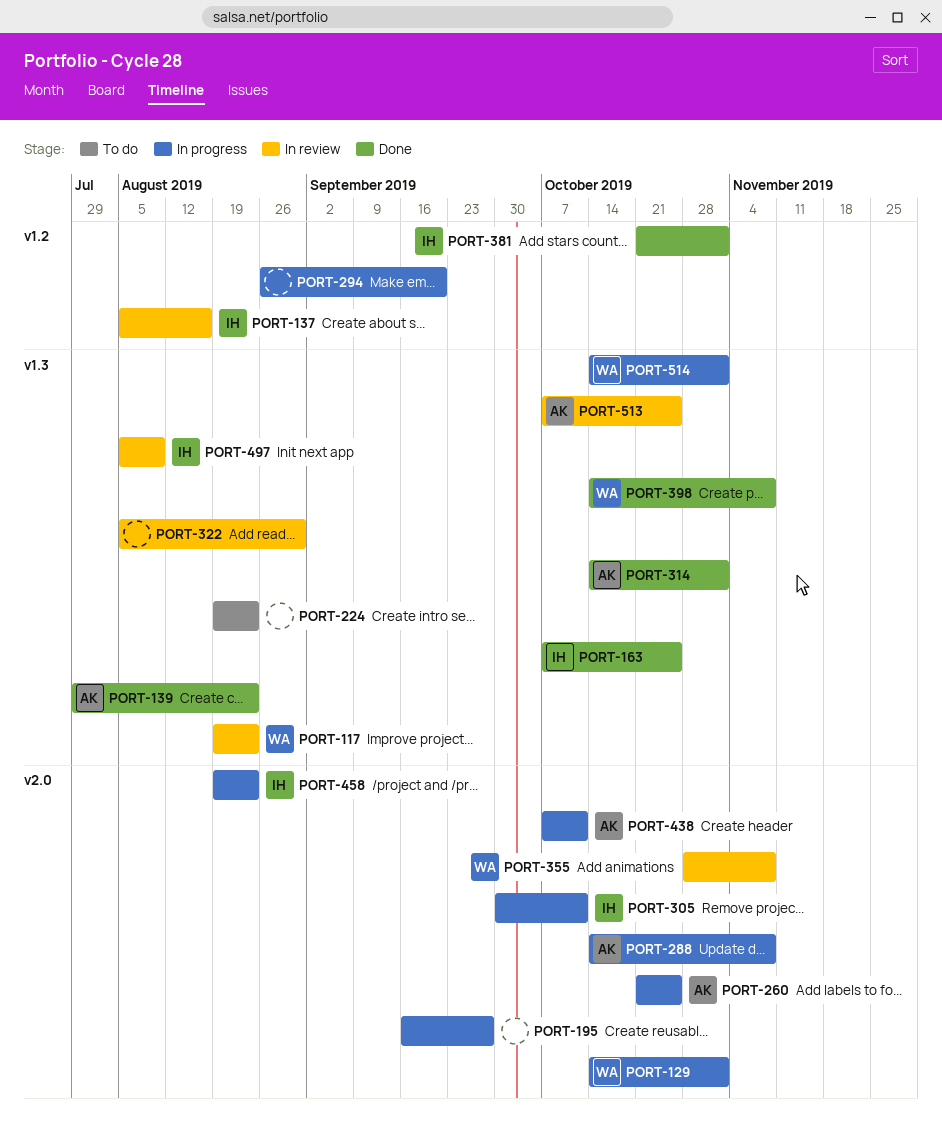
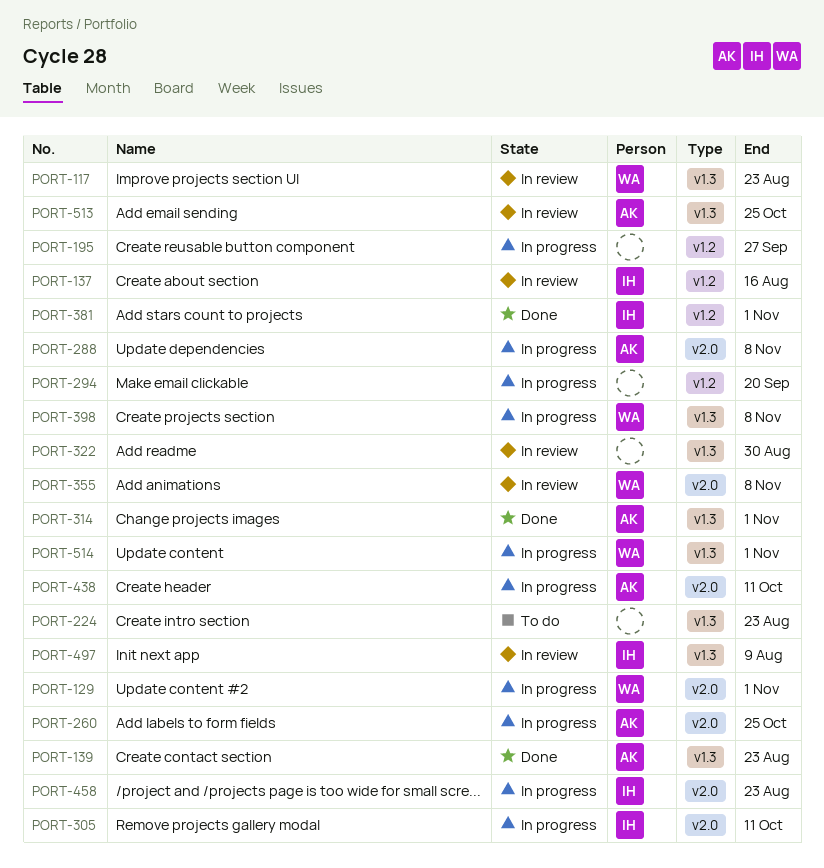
PORT-163: present -> none
PORT-195, label: v2.0 -> v1.2
PORT-398, status: Done -> In progress

